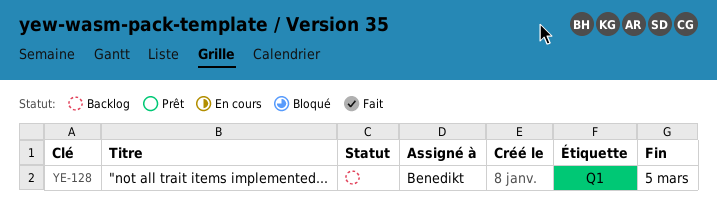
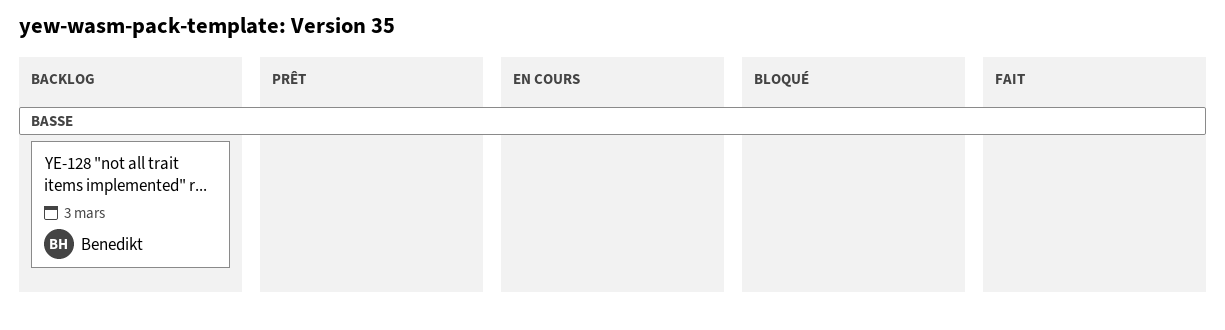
YE-128, due: Mar 5 -> Mar 3

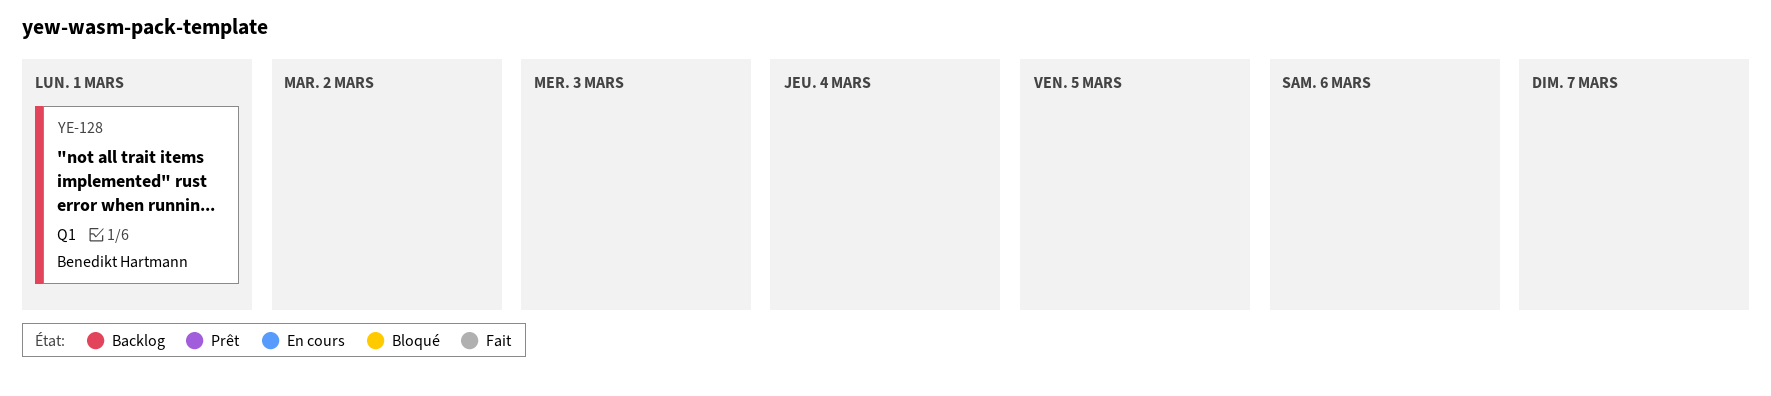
YE-128, due: Mar 3 -> Mar 1

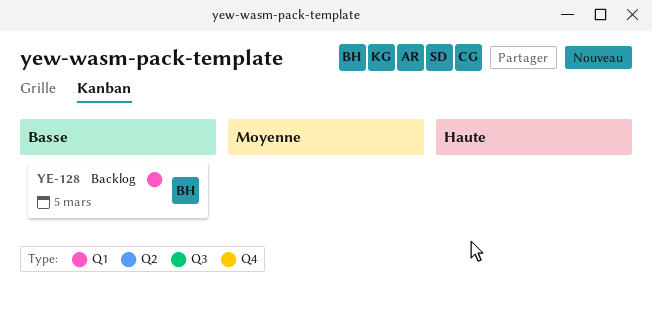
YE-128, due: Mar 1 -> Mar 5

